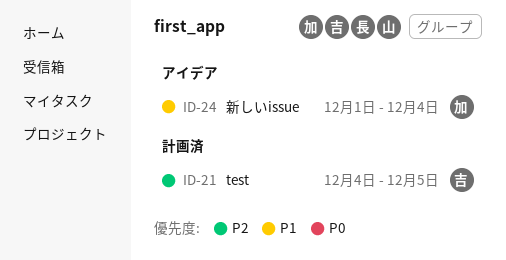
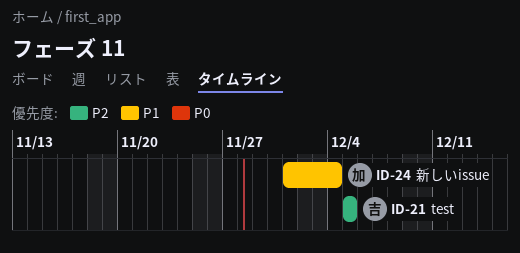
ID-21, start: Dec 4 -> Dec 5

